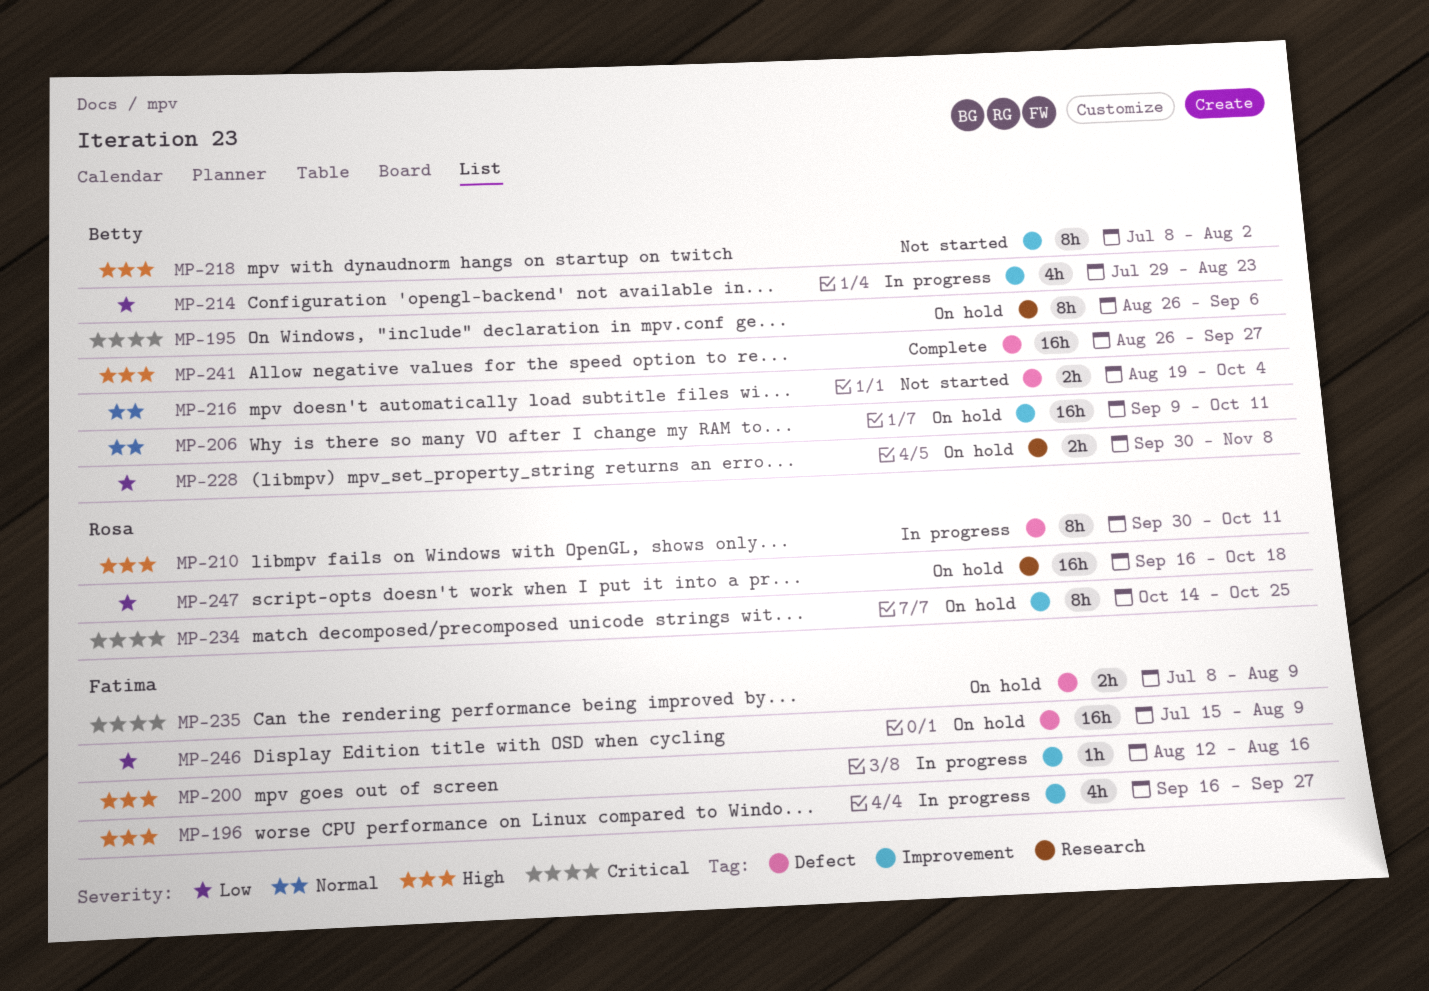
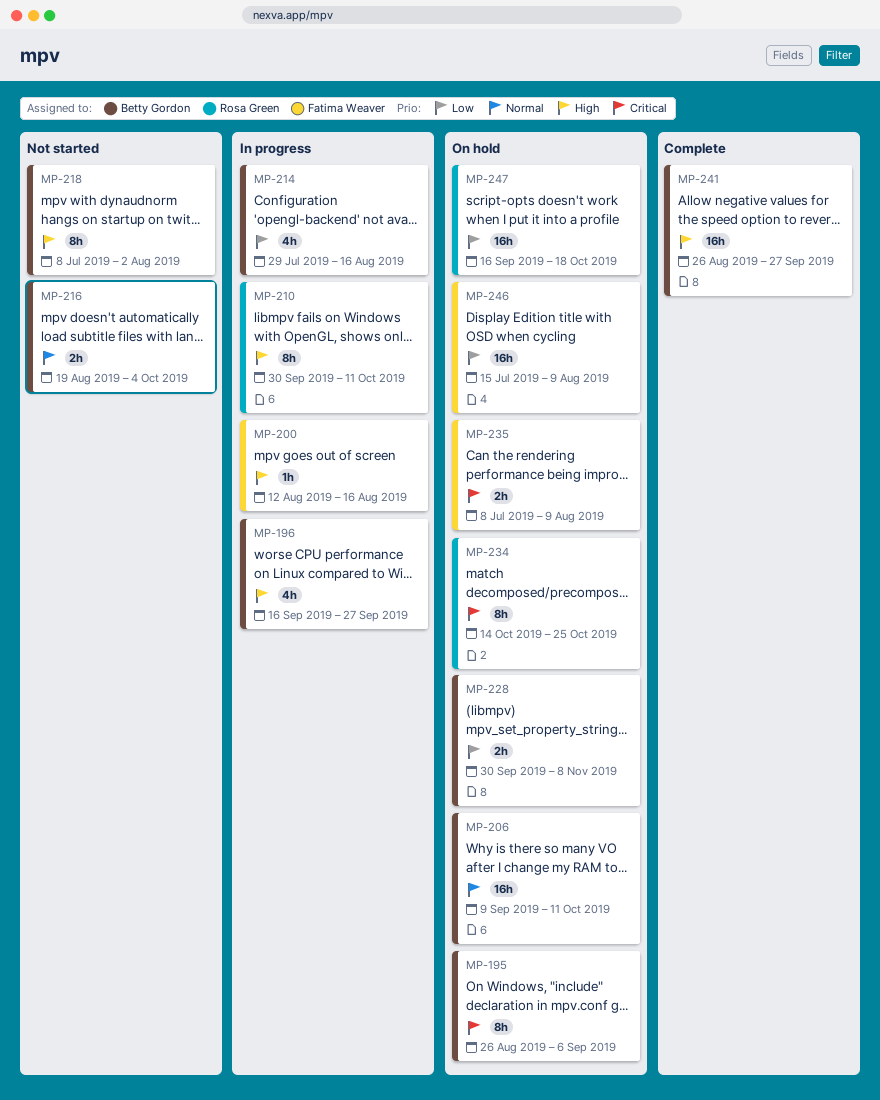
MP-196, owner: Fatima Weaver -> Betty Gordon
MP-214, due: Aug 23 -> Aug 16

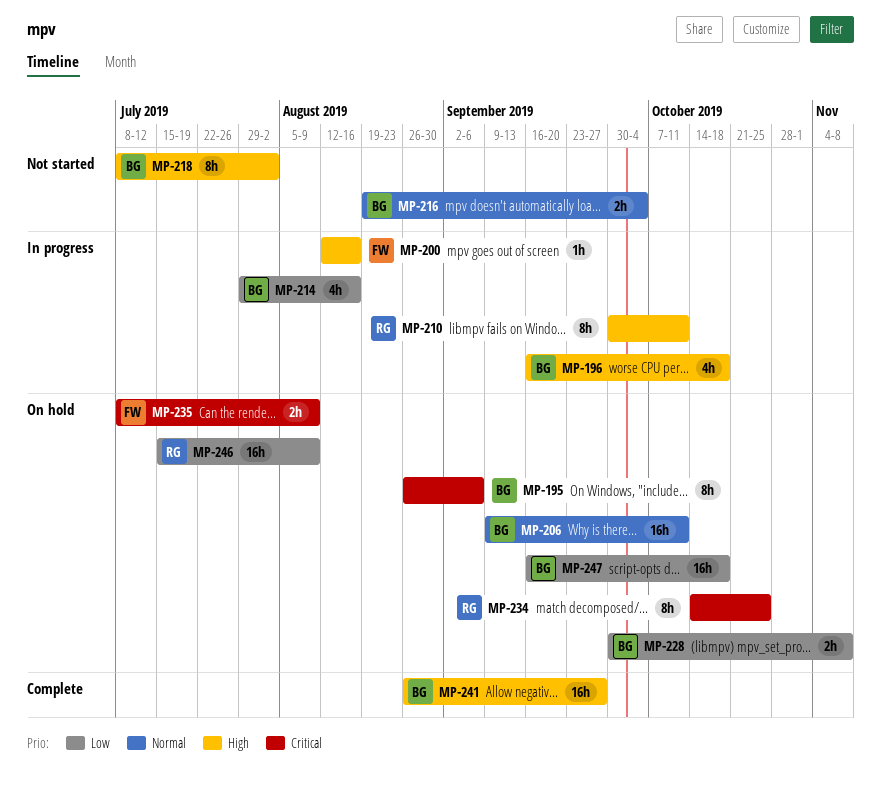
MP-196, due: Sep 27 -> Oct 18
MP-246, owner: Fatima Weaver -> Rosa Green
MP-247, owner: Rosa Green -> Betty Gordon

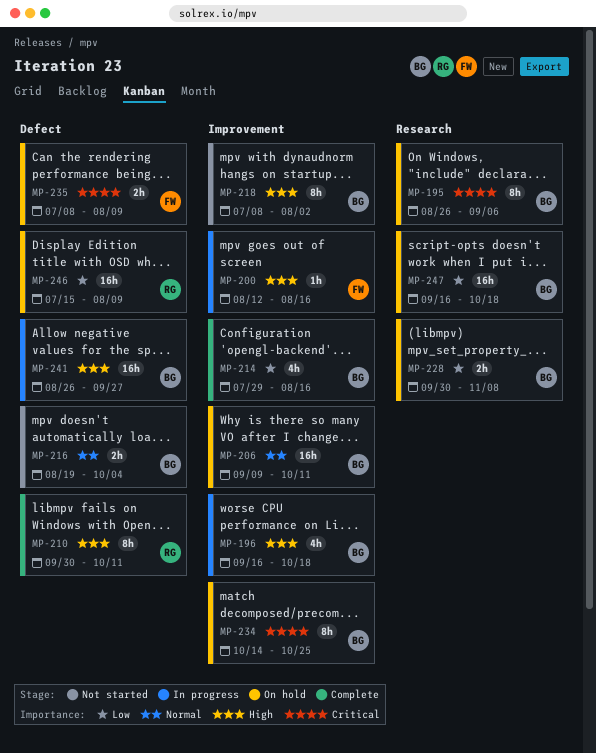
MP-210, status: In progress -> Complete
MP-214, status: In progress -> Complete
MP-234, owner: RG -> BG
MP-241, status: Complete -> In progress

